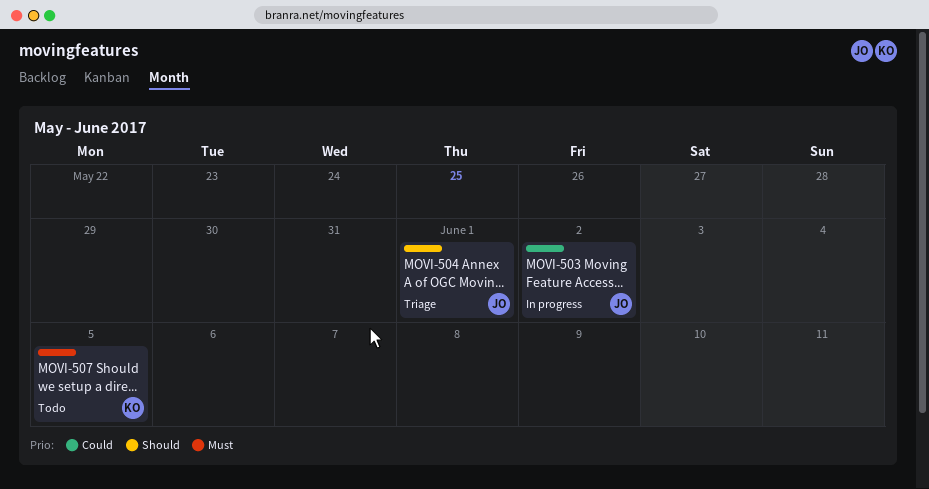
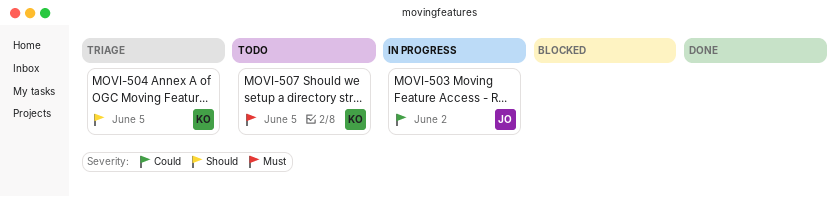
MOVI-504, owner: JO -> KO
MOVI-504, due: Jun 1 -> Jun 5

